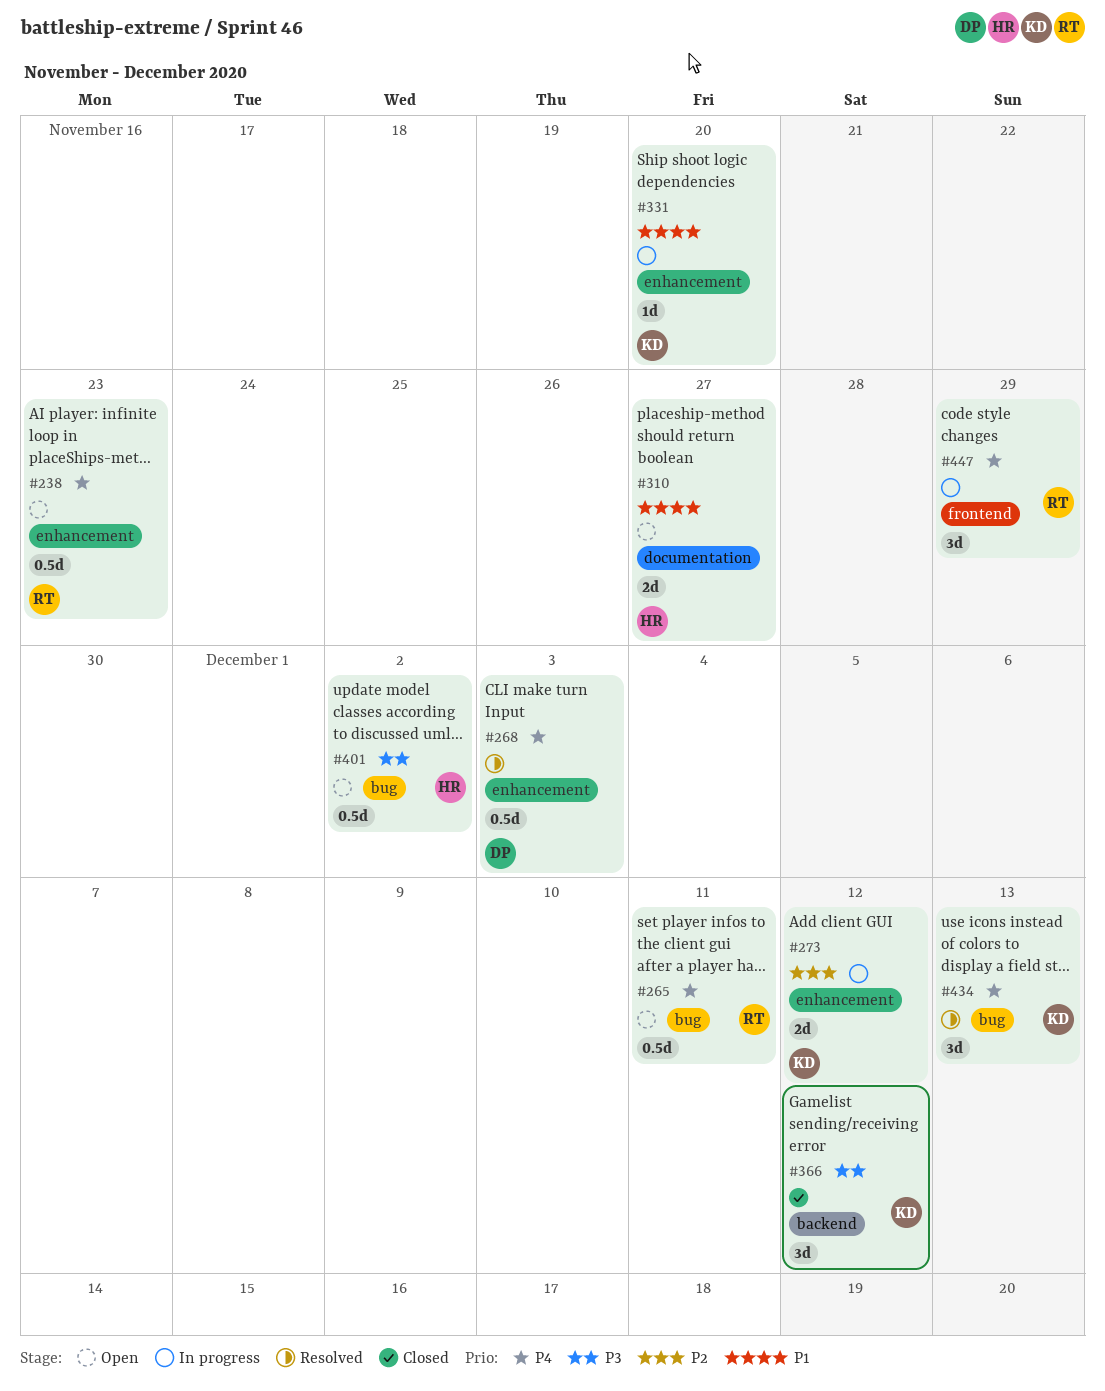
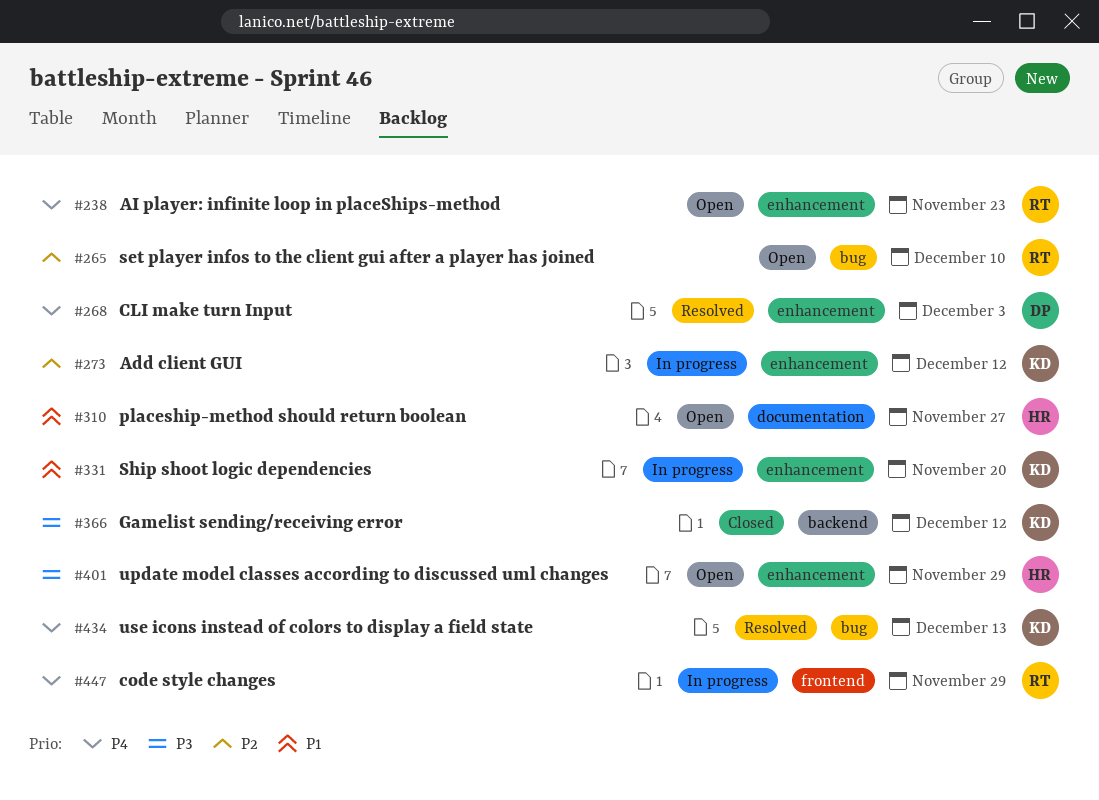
#265, priority: P4 -> P2
#265, due: Dec 11 -> Dec 10
#401, label: bug -> enhancement
#401, due: Dec 2 -> Nov 29

